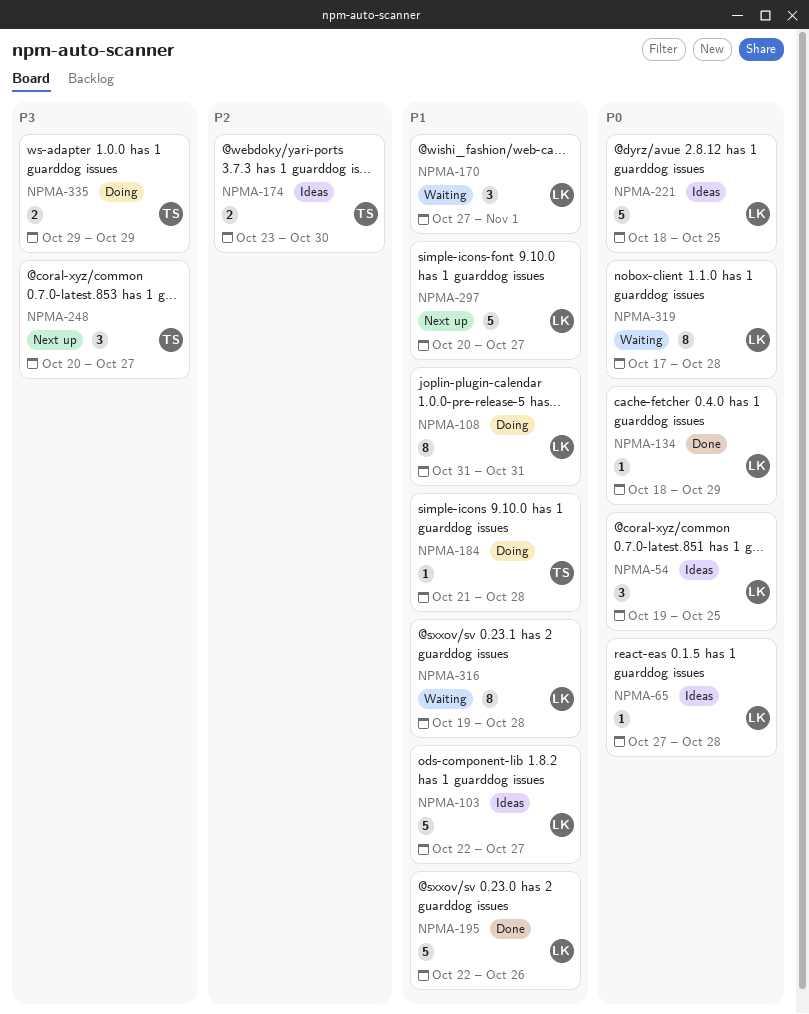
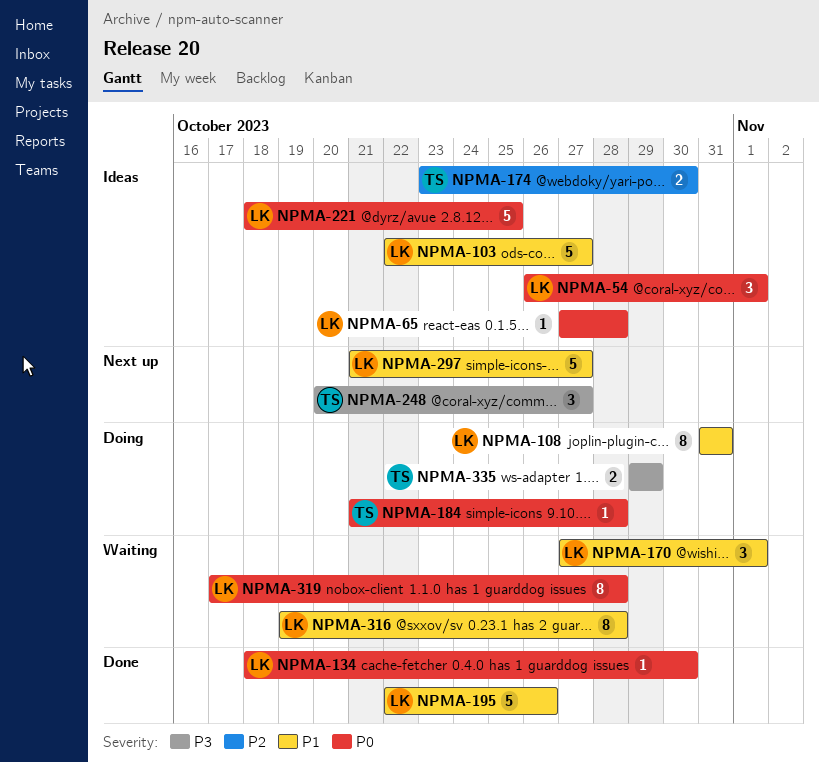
NPMA-54, start: Oct 19 -> Oct 26
NPMA-54, due: Oct 25 -> Nov 1
NPMA-134, due: Oct 29 -> Oct 30
NPMA-184, priority: P1 -> P0
NPMA-297, start: Oct 20 -> Oct 21

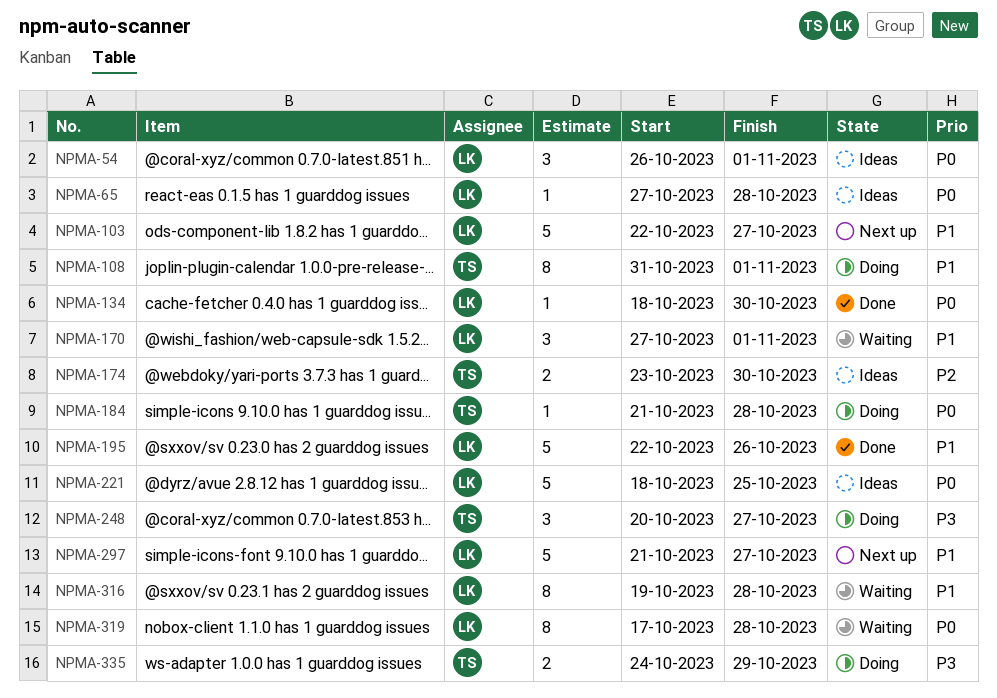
NPMA-103, status: Ideas -> Next up
NPMA-108, owner: LK -> TS
NPMA-108, due: Oct 31 -> Nov 1
NPMA-248, status: Next up -> Doing
NPMA-335, start: Oct 29 -> Oct 24

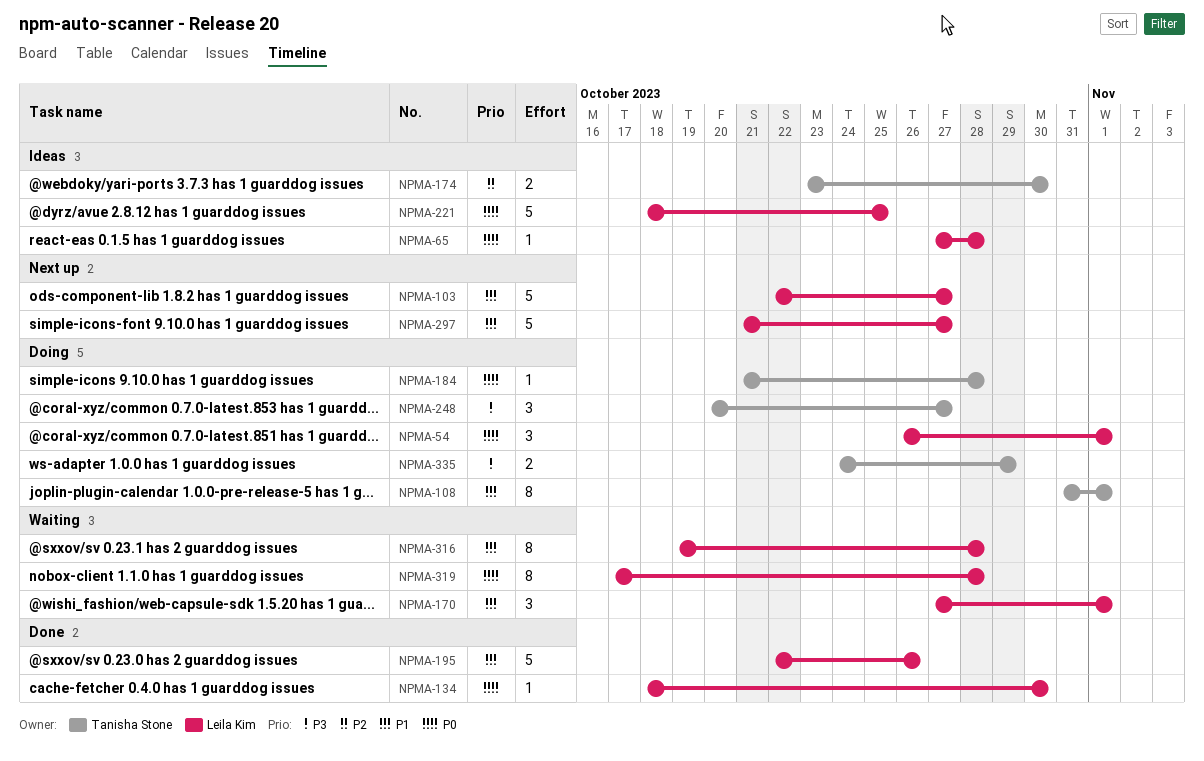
NPMA-54, status: Ideas -> Doing

